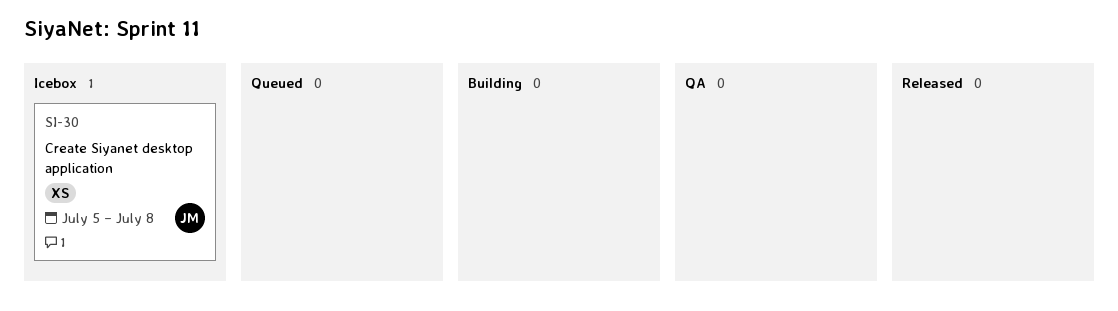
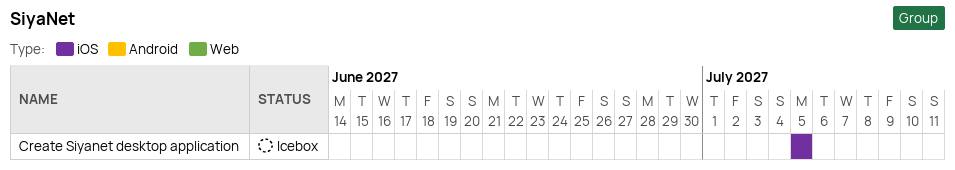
Create Siyanet desktop application, due: Jul 8 -> Jul 5

